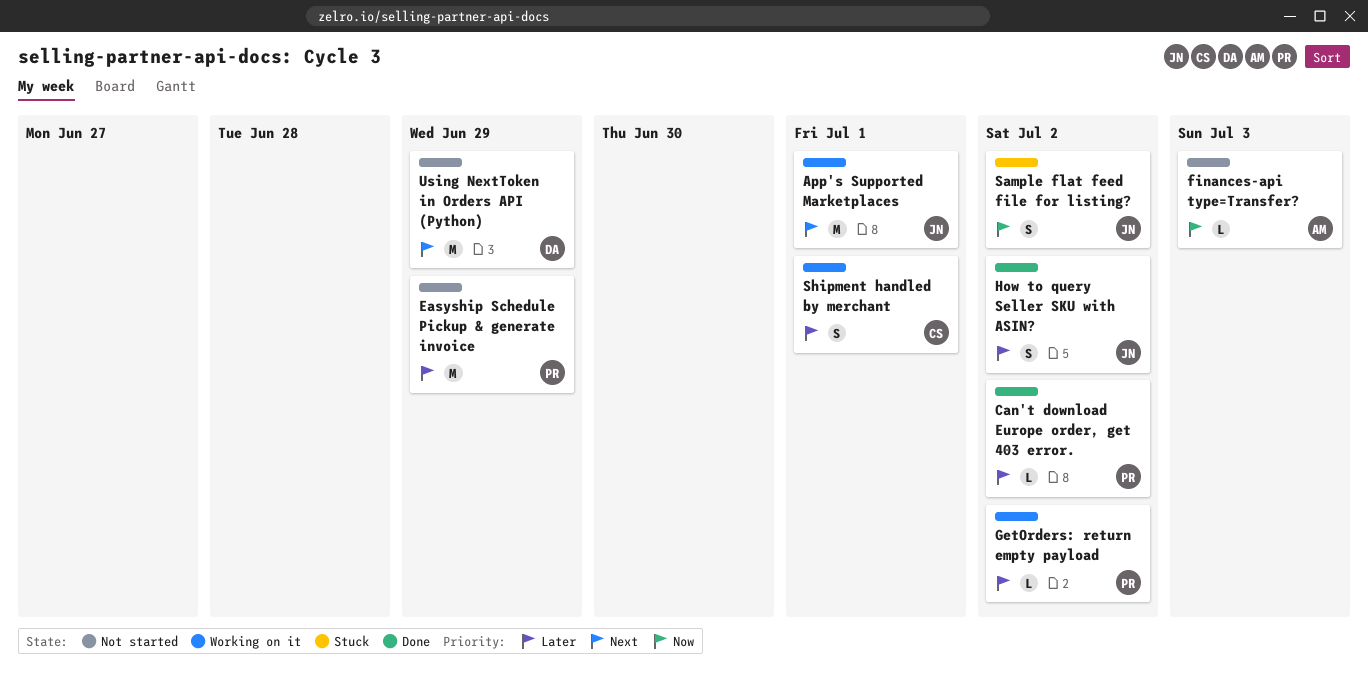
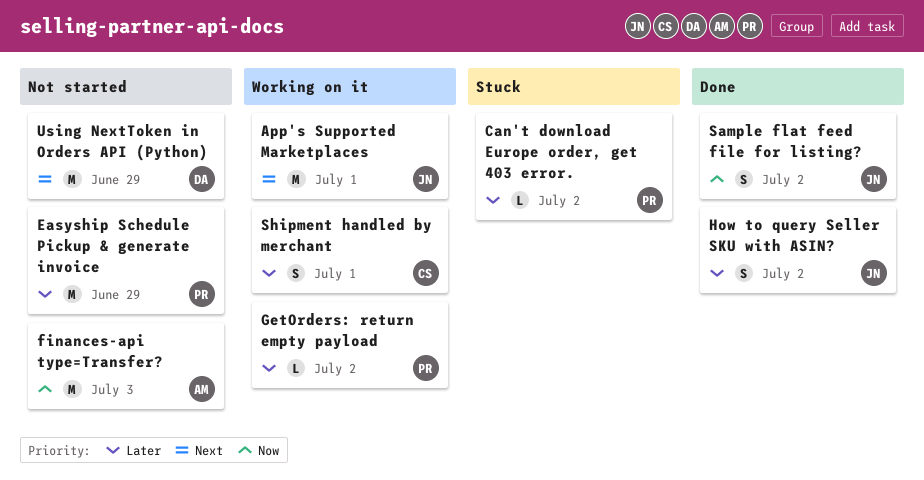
Can't download Europe order, get 403 error., status: Done -> Stuck
finances-api type=Transfer?, estimate: L -> M
Sample flat feed file for listing?, status: Stuck -> Done

